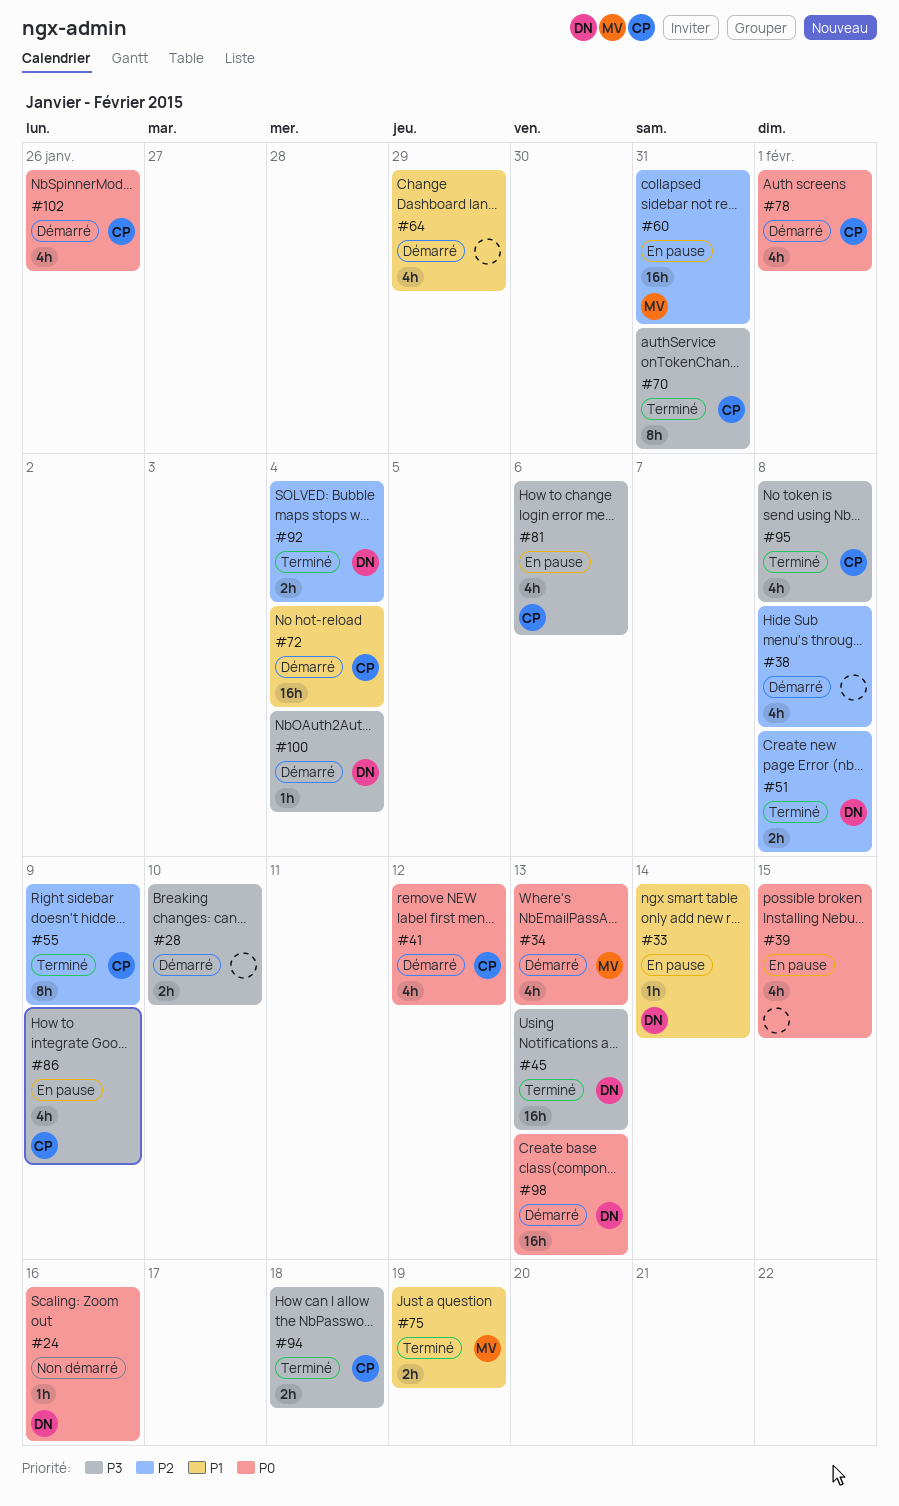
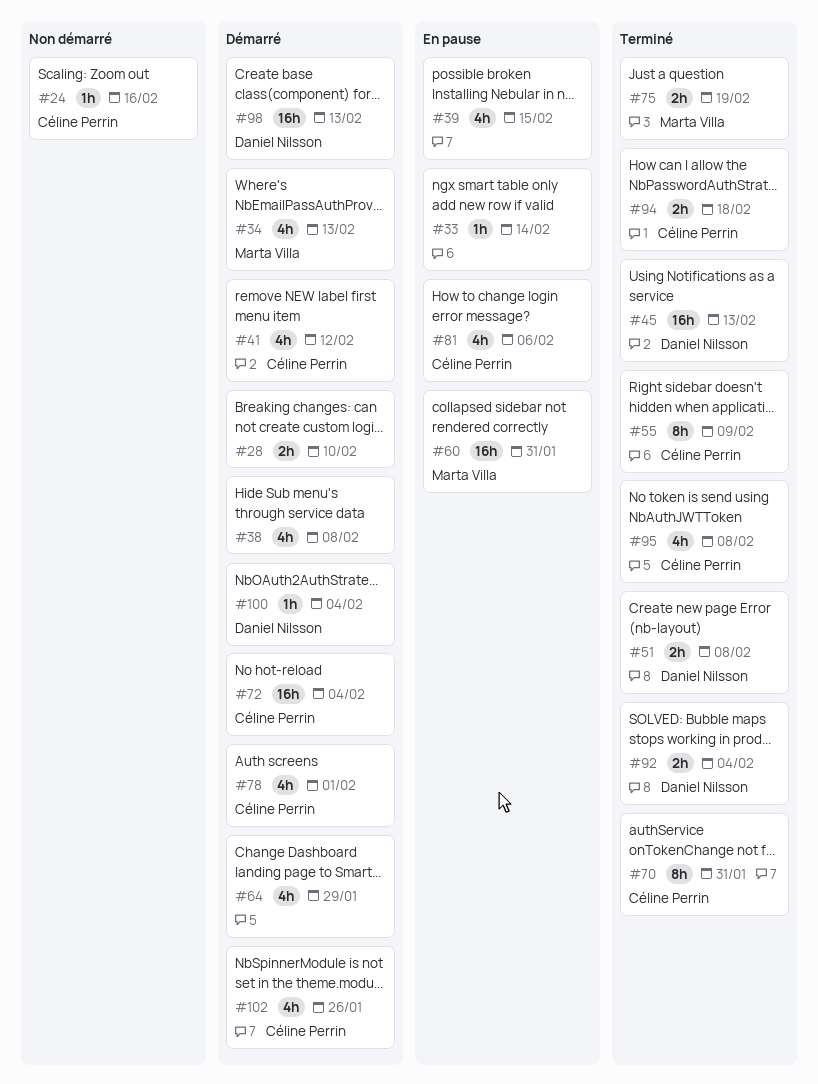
#24, owner: Daniel Nilsson -> Céline Perrin
#33, owner: Daniel Nilsson -> none
#86: present -> none

